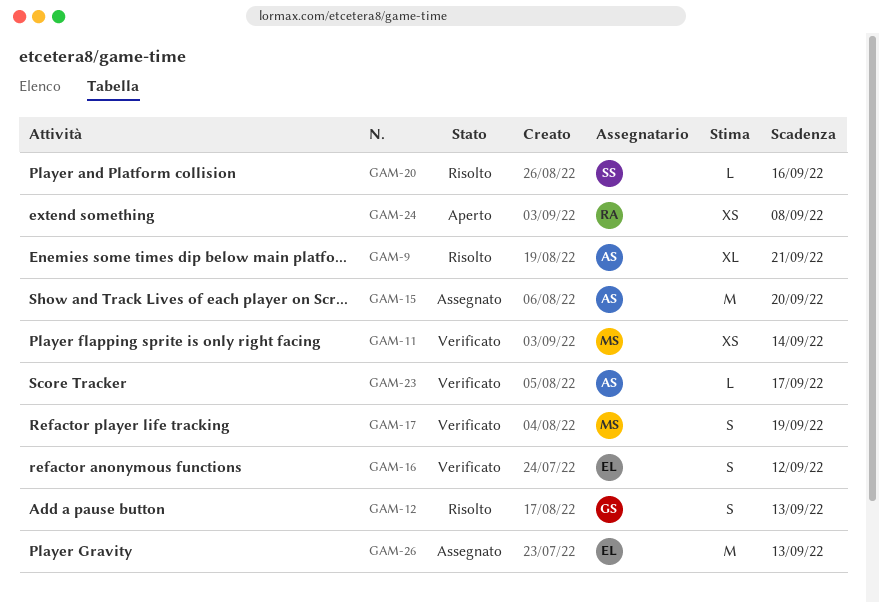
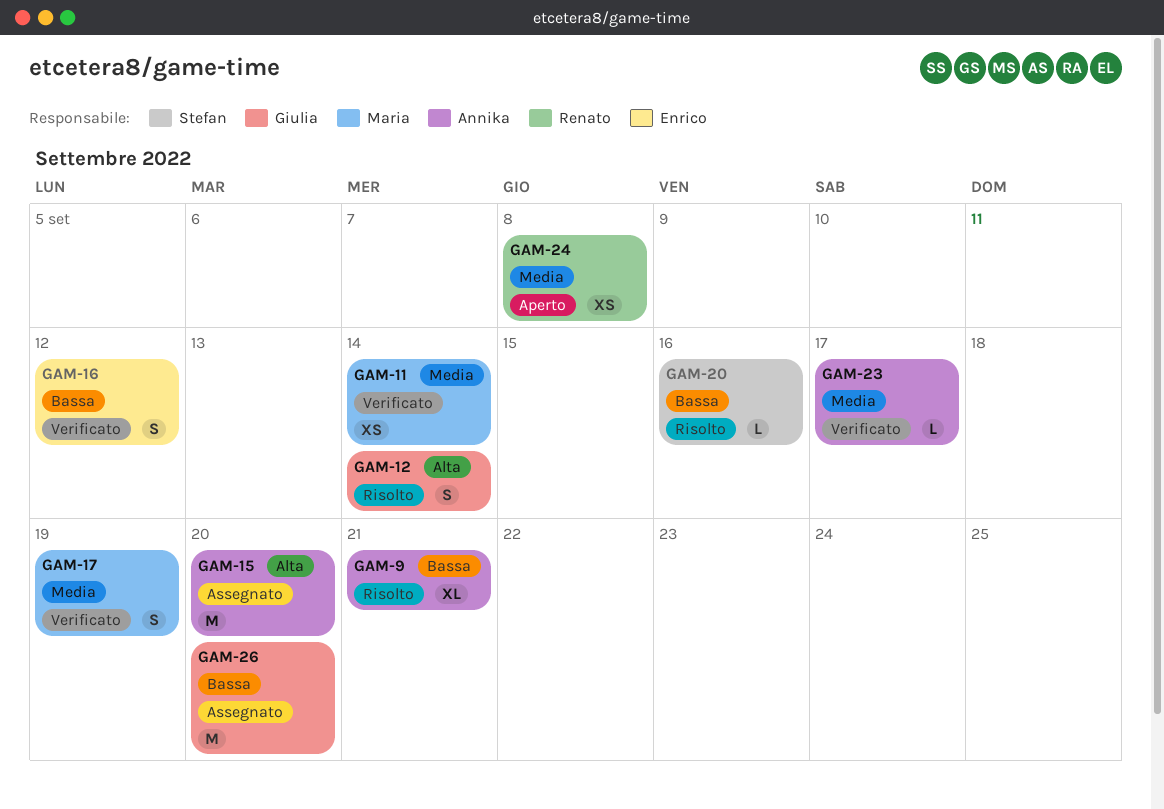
GAM-12, due: Sep 13 -> Sep 14
GAM-26, owner: Enrico -> Giulia
GAM-26, due: Sep 13 -> Sep 20

